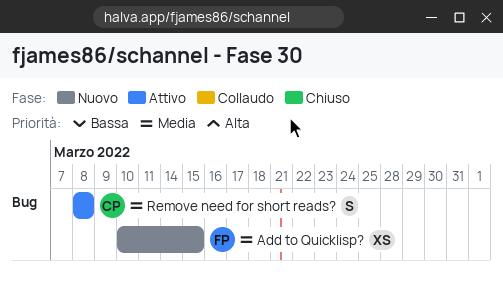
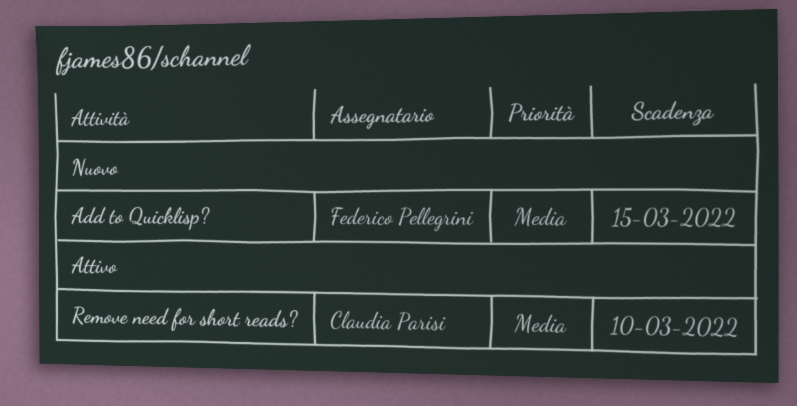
Remove need for short reads?, due: Mar 8 -> Mar 10

